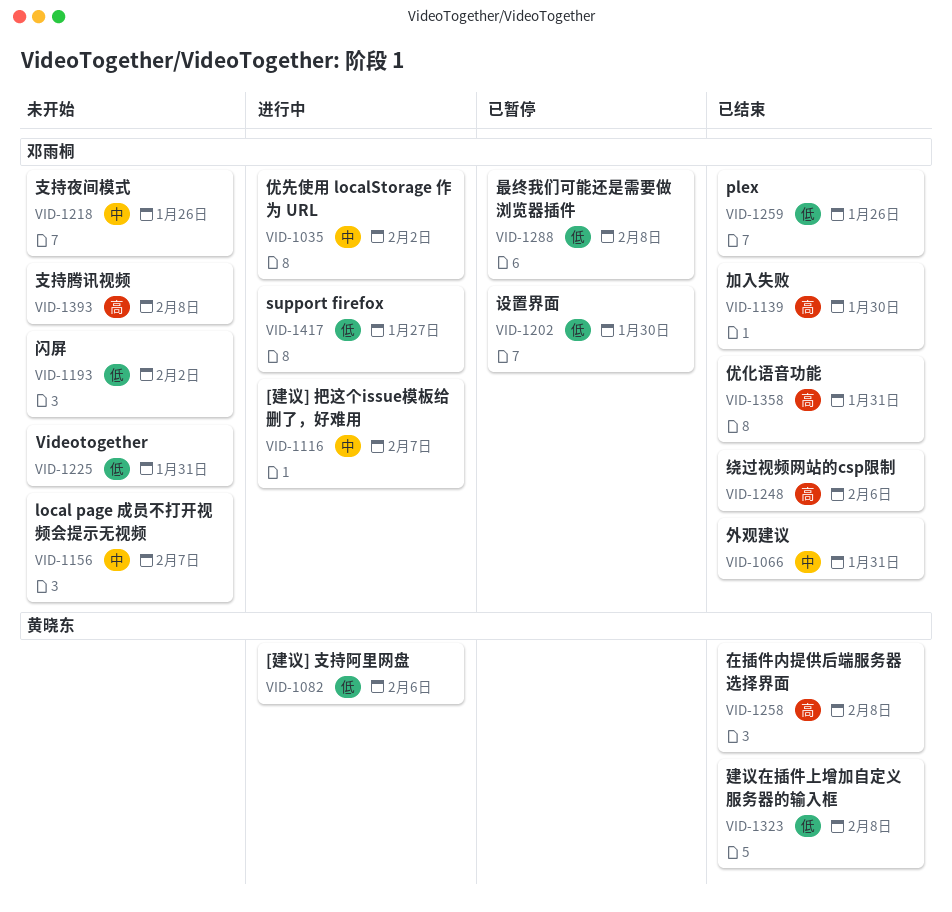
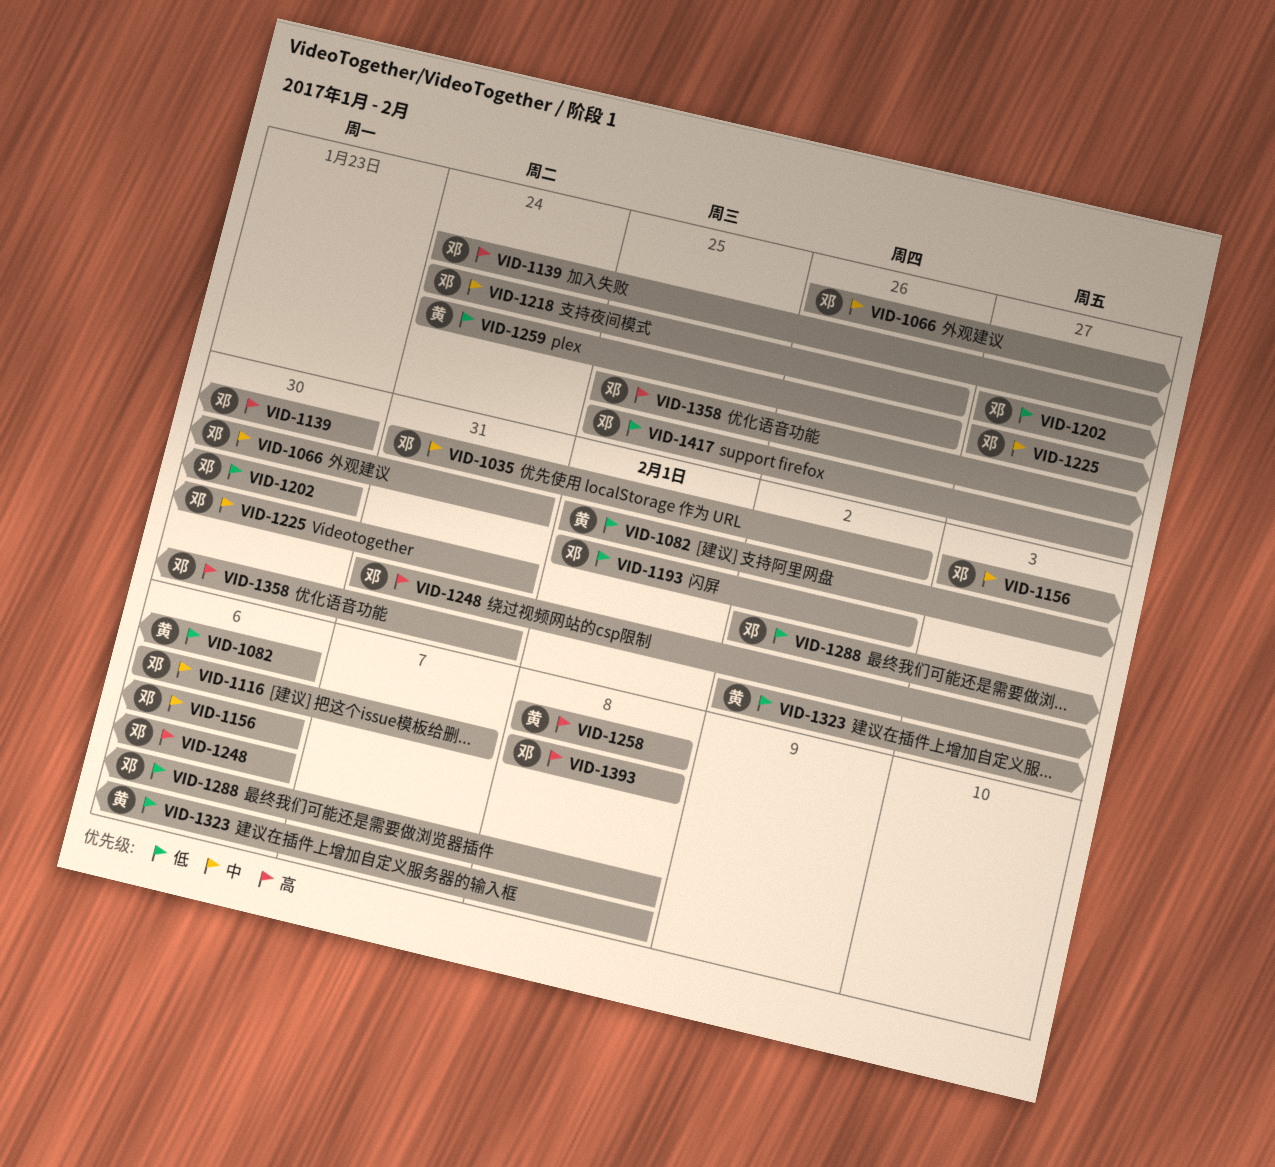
VID-1156, due: Feb 7 -> Feb 6
VID-1225, priority: 低 -> 中
VID-1259, owner: 邓雨桐 -> 黄晓东

